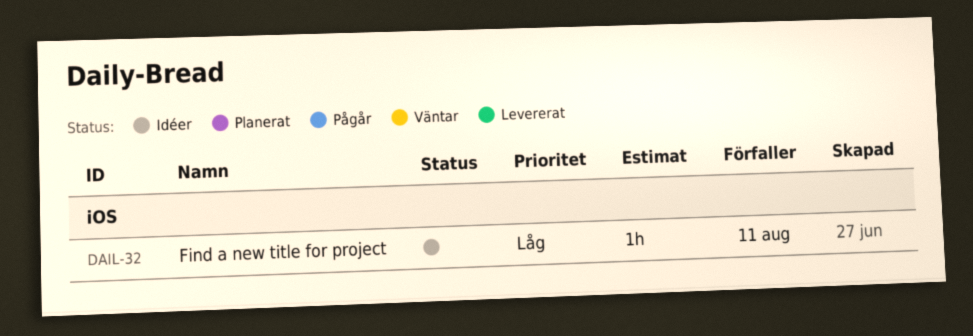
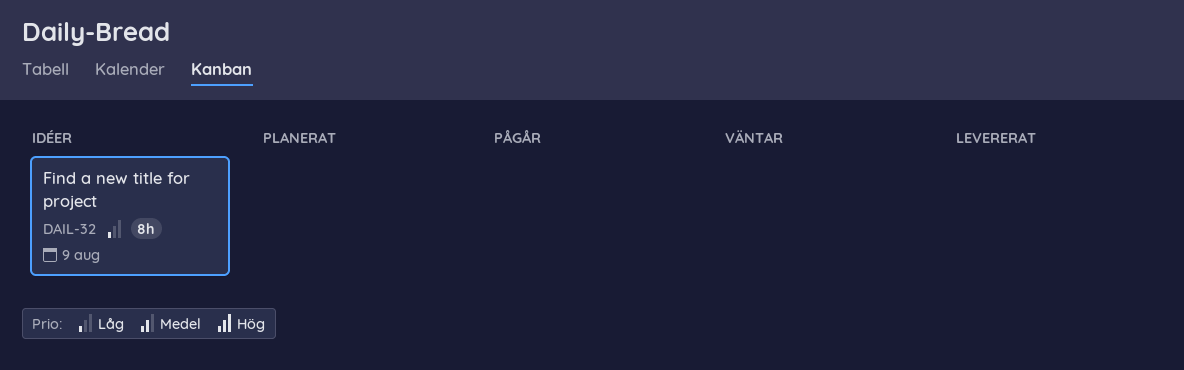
DAIL-32, estimate: 1h -> 8h
DAIL-32, due: Aug 11 -> Aug 9

